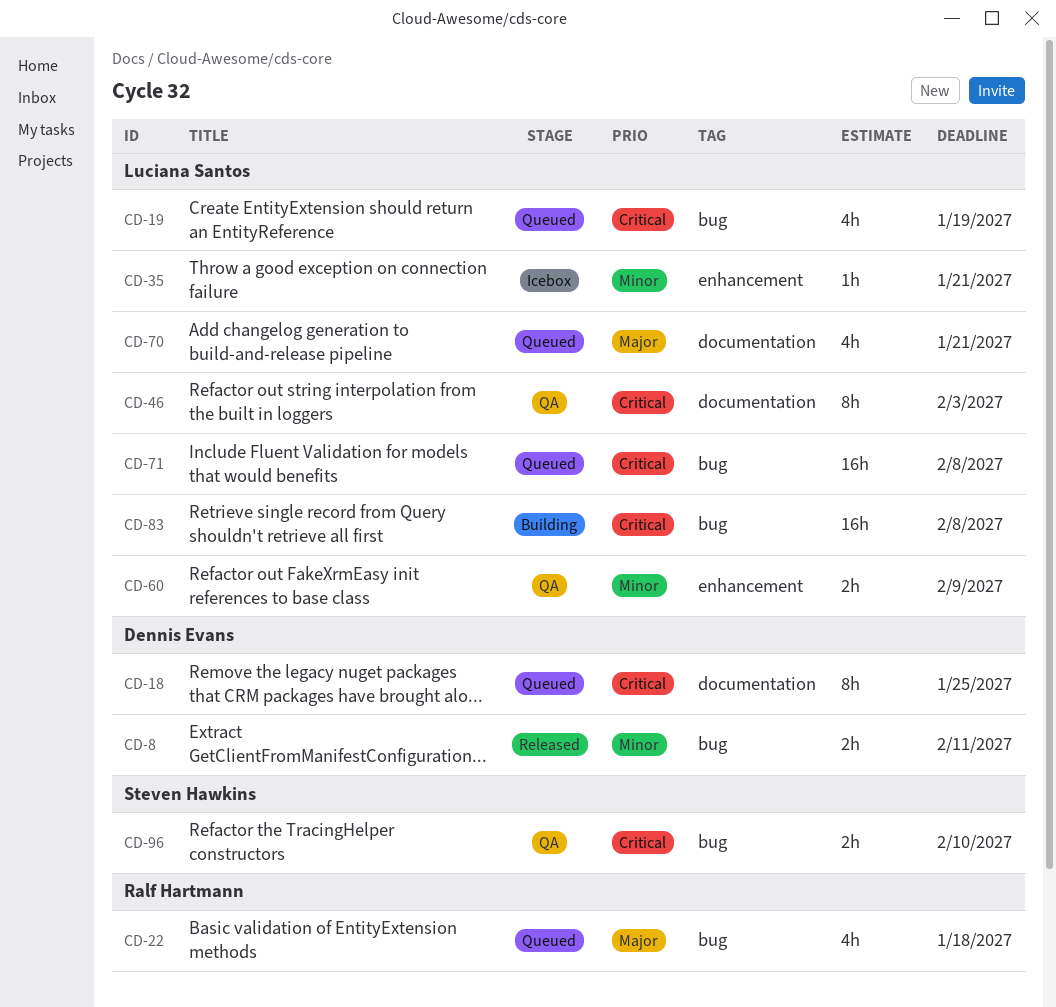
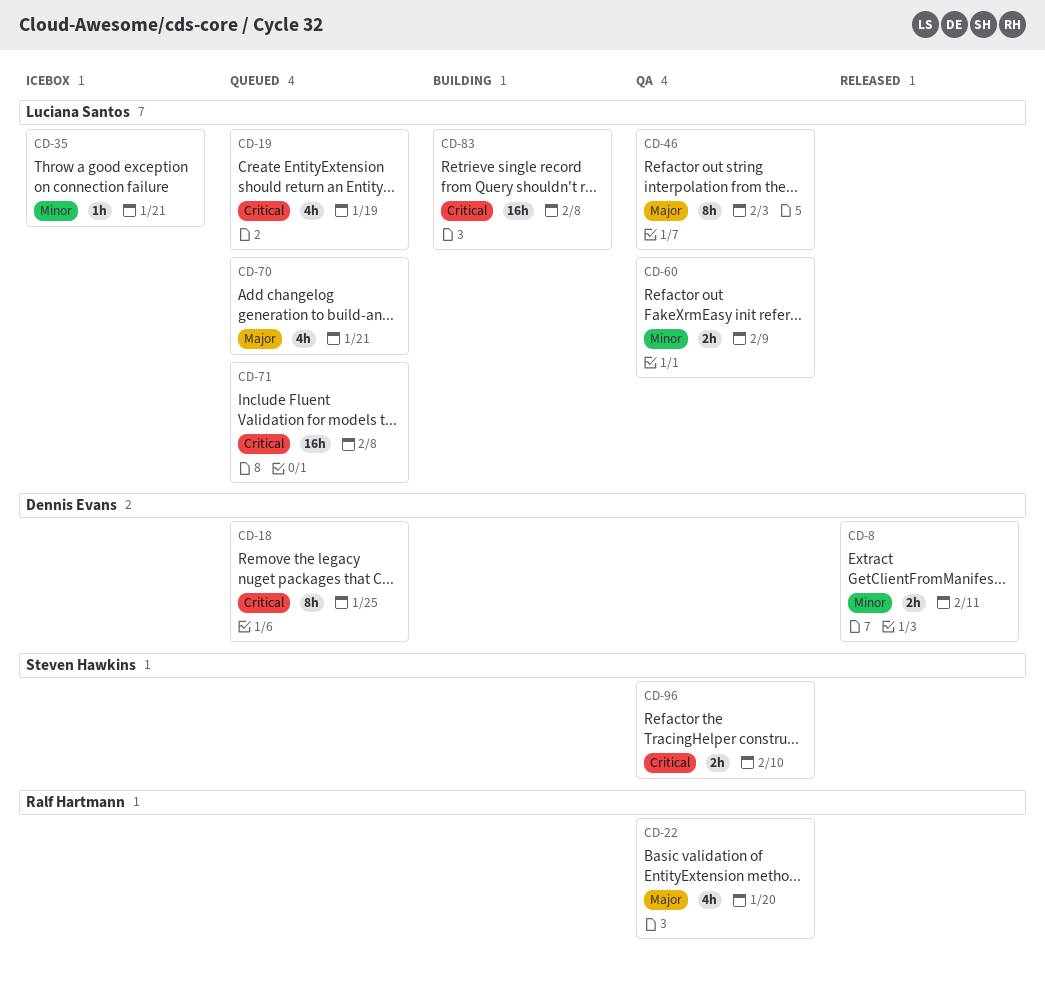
CD-22, status: Queued -> QA
CD-22, due: Jan 18 -> Jan 20
CD-46, priority: Critical -> Major

